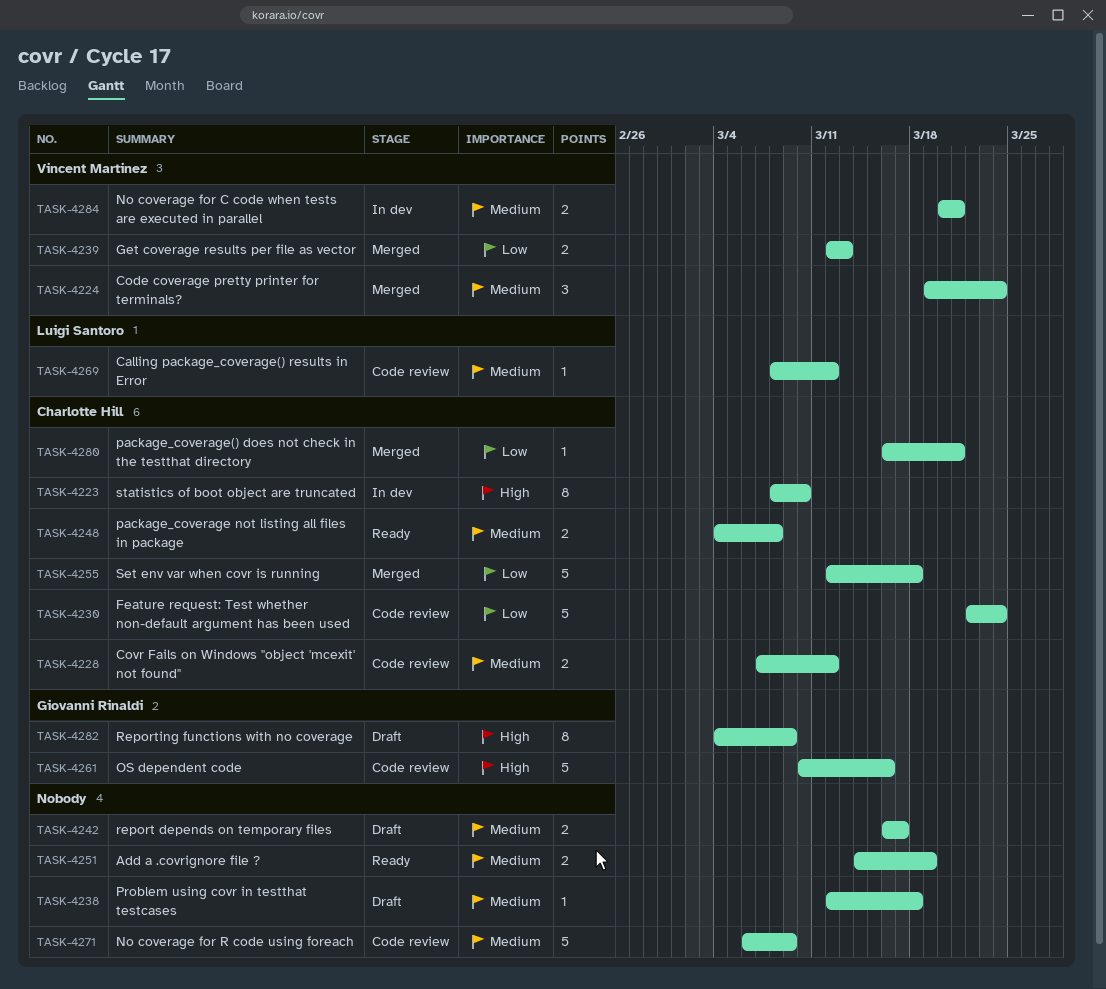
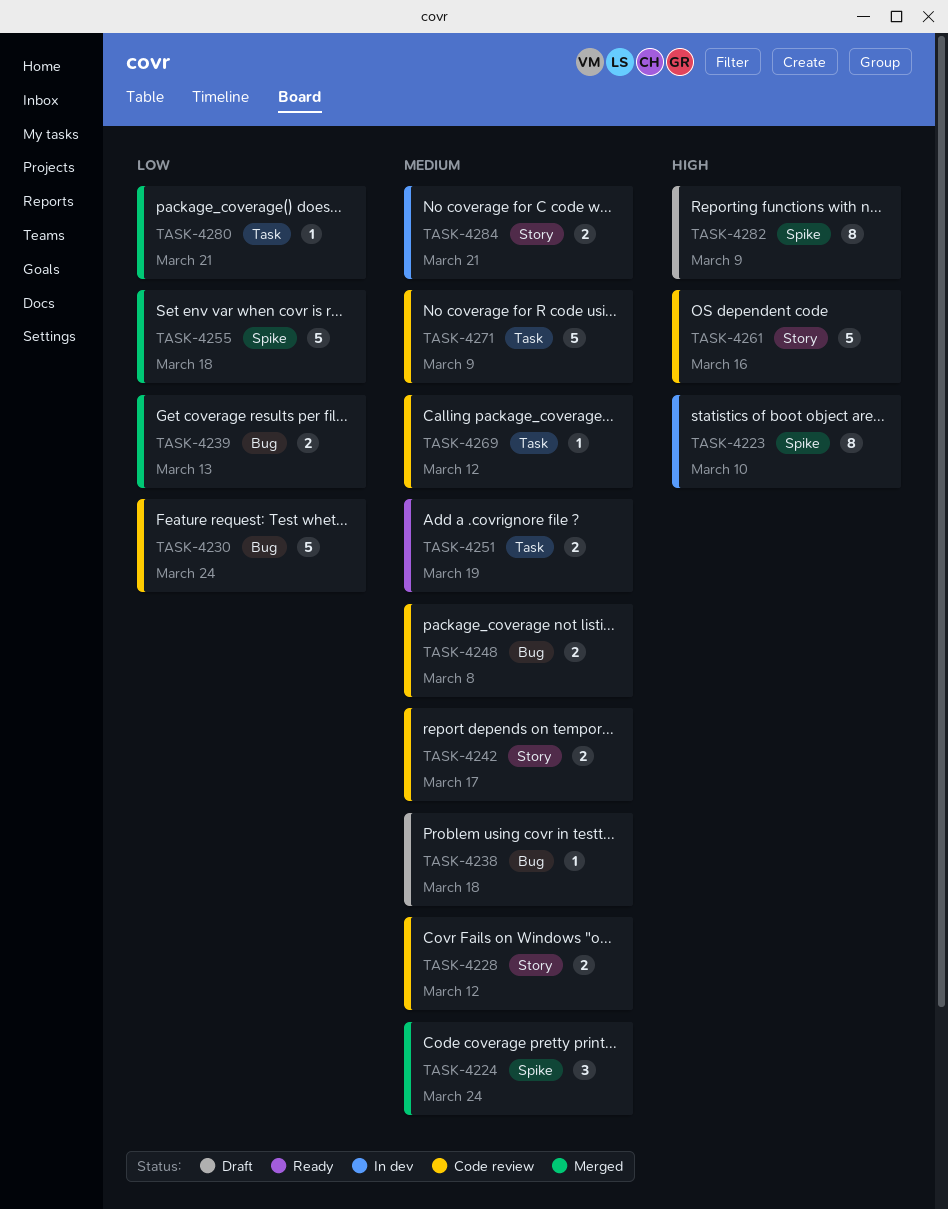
TASK-4242, status: Draft -> Code review
TASK-4248, status: Ready -> Code review

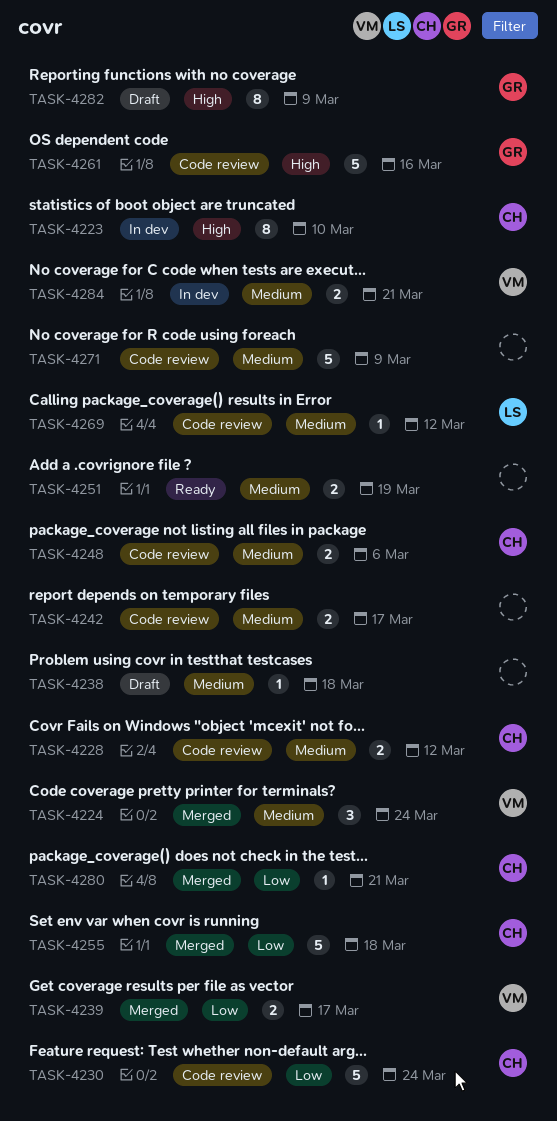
TASK-4239, due: Mar 13 -> Mar 17
TASK-4248, due: Mar 8 -> Mar 6

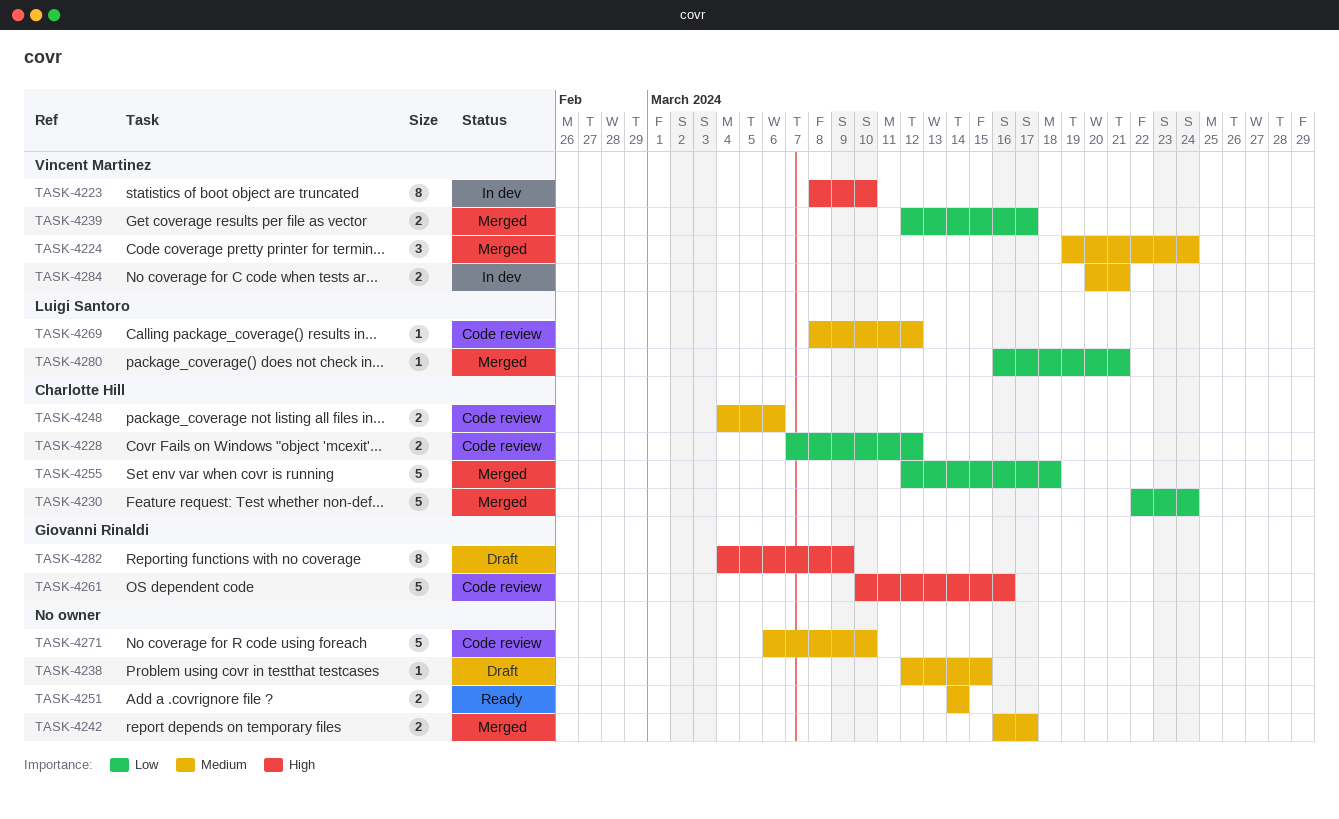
TASK-4223, owner: Charlotte Hill -> Vincent Martinez
TASK-4228, priority: Medium -> Low
TASK-4230, status: Code review -> Merged
TASK-4238, due: Mar 18 -> Mar 15
TASK-4242, status: Code review -> Merged
TASK-4251, due: Mar 19 -> Mar 14
TASK-4271, due: Mar 9 -> Mar 10
TASK-4280, owner: Charlotte Hill -> Luigi Santoro

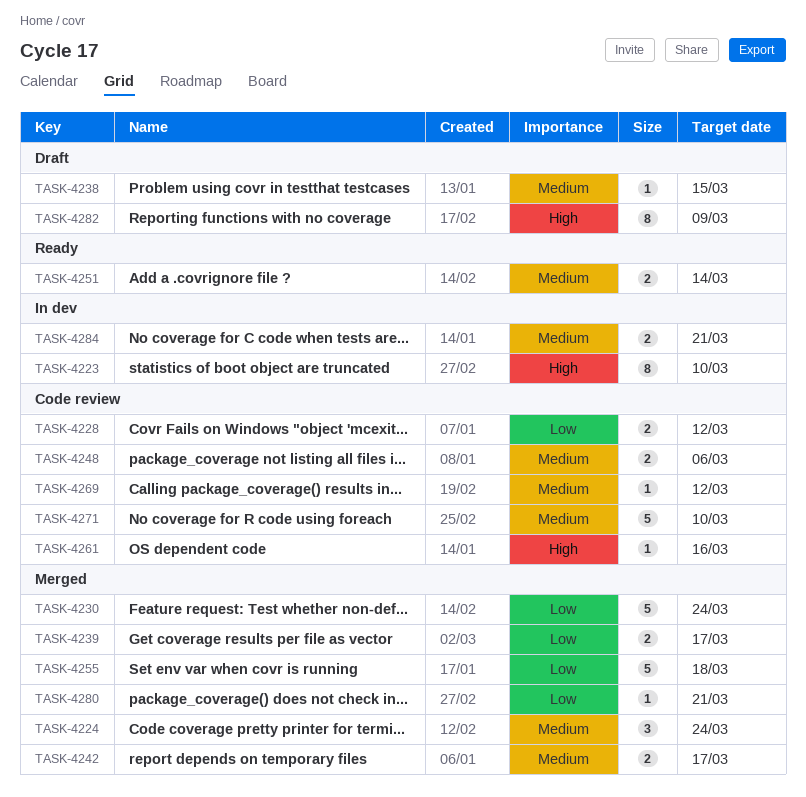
TASK-4261, estimate: 5 -> 1

